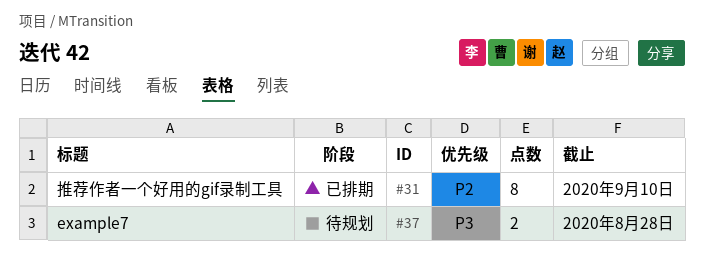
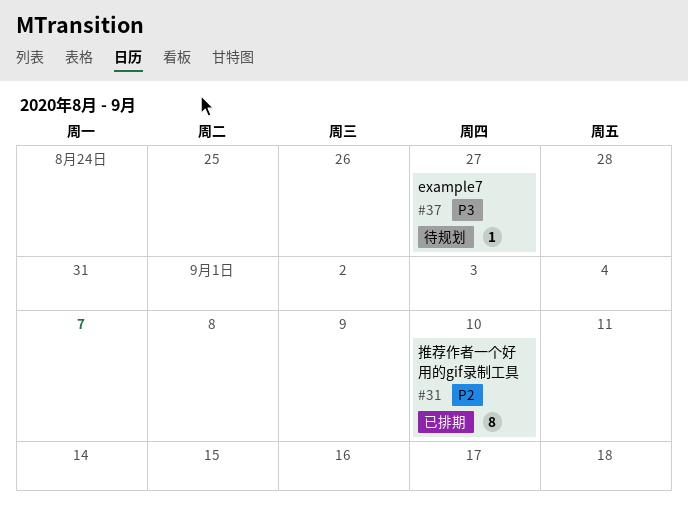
#37, estimate: 2 -> 1
#37, due: Aug 28 -> Aug 27

